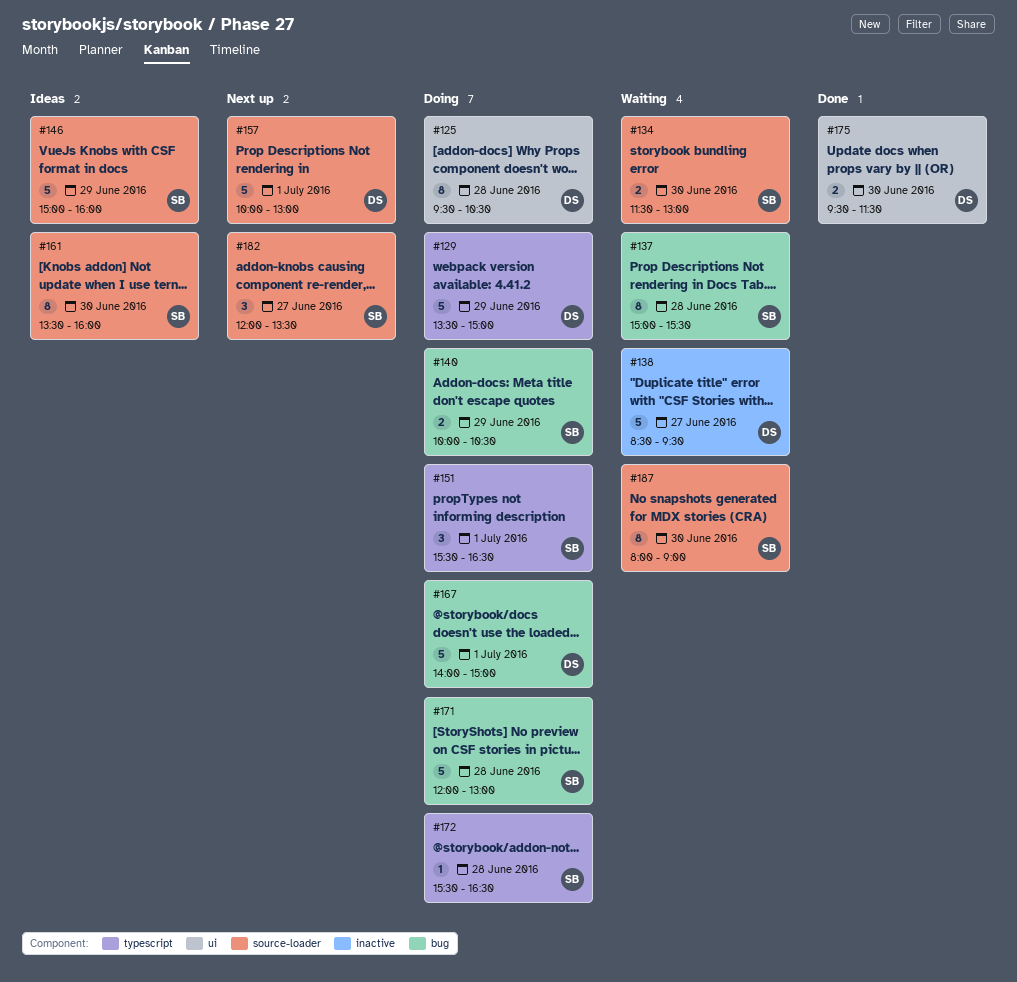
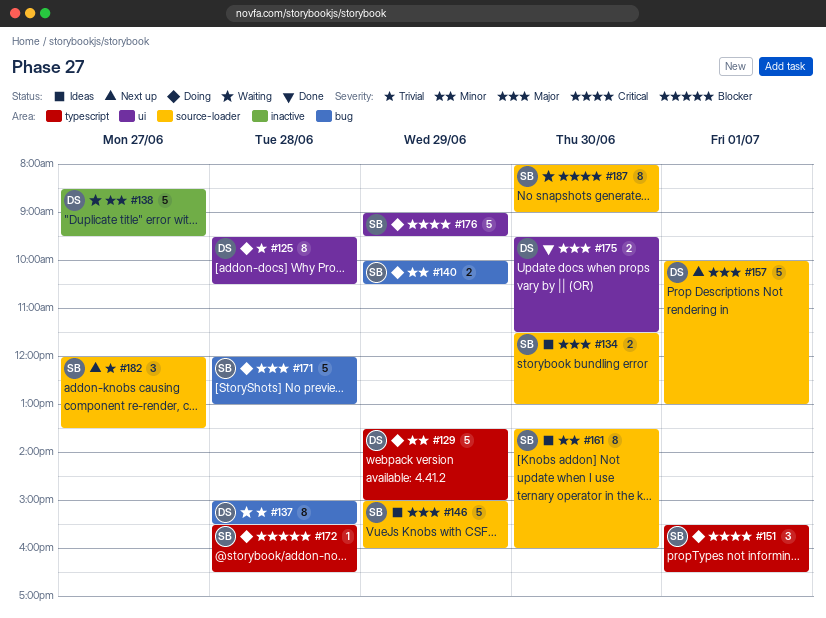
#134, status: Waiting -> Ideas
#137, owner: SB -> DS
#167: present -> none
#176: none -> present

